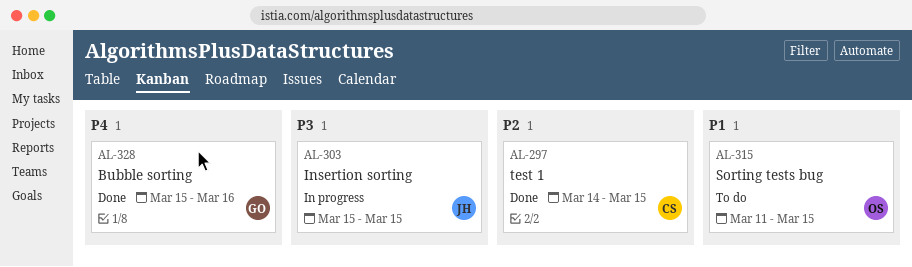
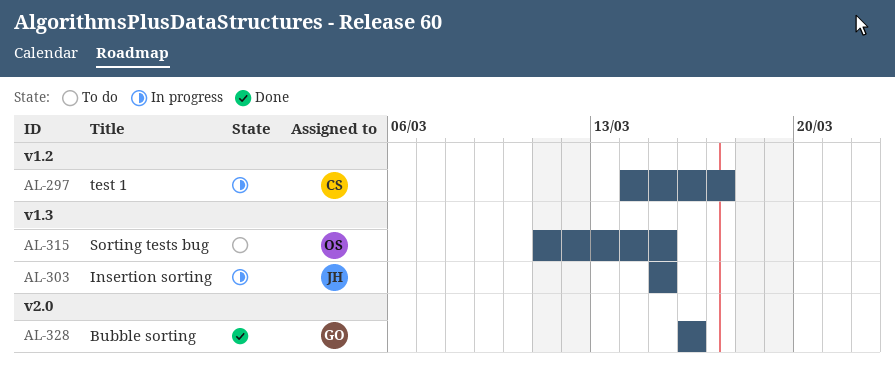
AL-297, status: Done -> In progress
AL-297, due: Mar 15 -> Mar 17
AL-328, start: Mar 15 -> Mar 16

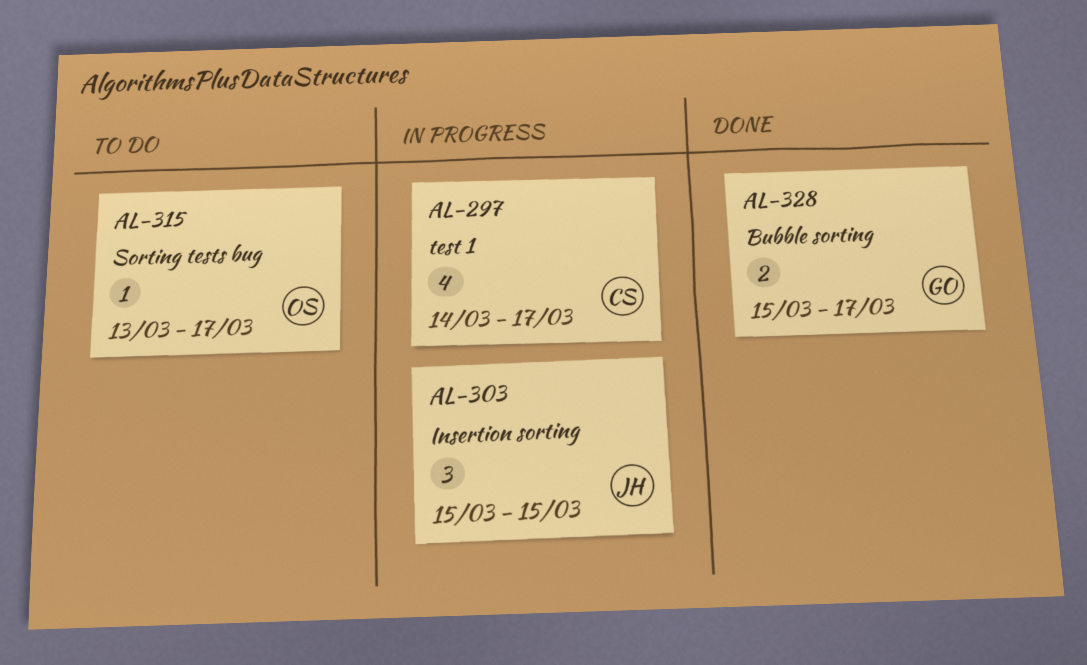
AL-315, start: Mar 11 -> Mar 13
AL-315, due: Mar 15 -> Mar 17
AL-328, start: Mar 16 -> Mar 15
AL-328, due: Mar 16 -> Mar 17

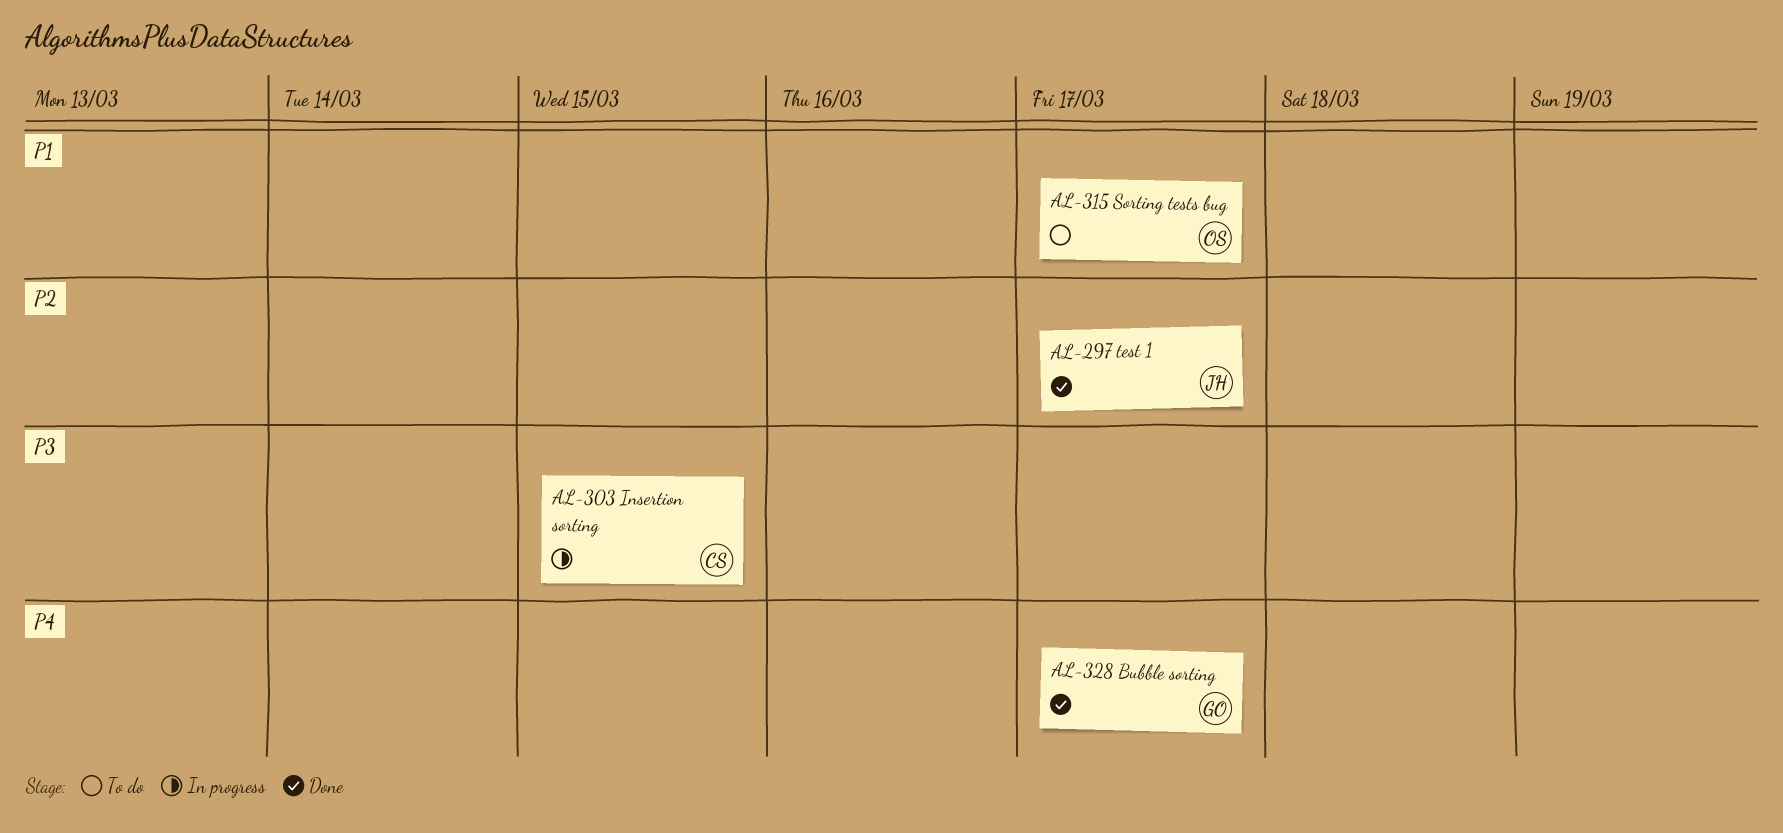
AL-297, status: In progress -> Done
AL-297, owner: CS -> JH
AL-303, owner: JH -> CS

